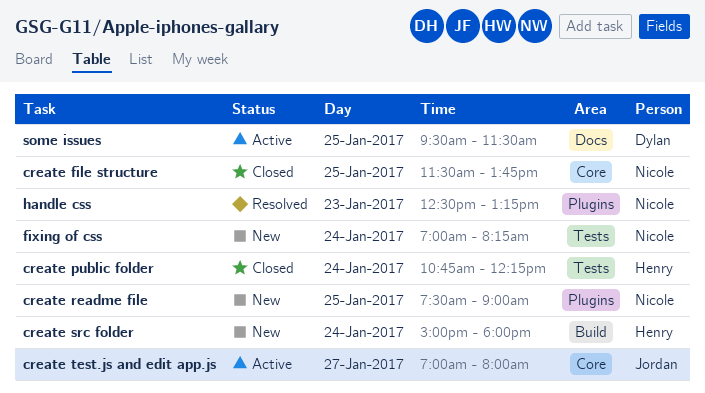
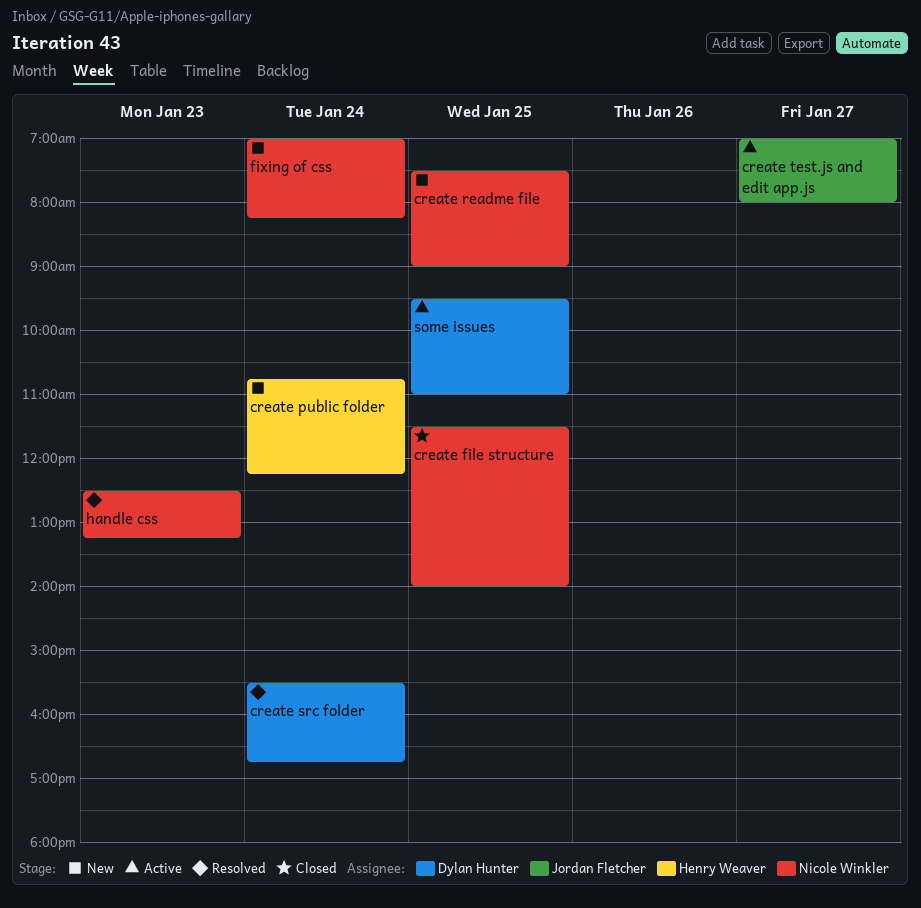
create file structure, ends: 13:45 -> 14:00
create public folder, status: Closed -> New
create src folder, status: New -> Resolved
create src folder, owner: Henry Weaver -> Dylan Hunter
create src folder, begins: 15:00 -> 15:30
create src folder, ends: 18:00 -> 16:45
some issues, ends: 11:30 -> 11:00

